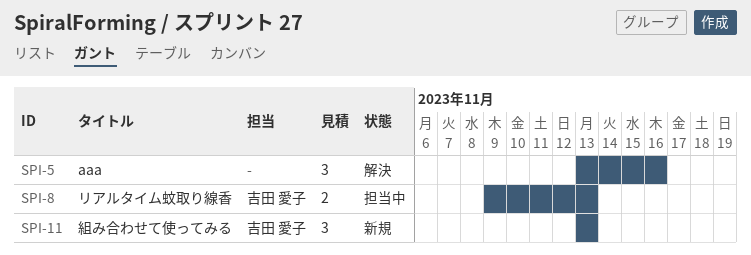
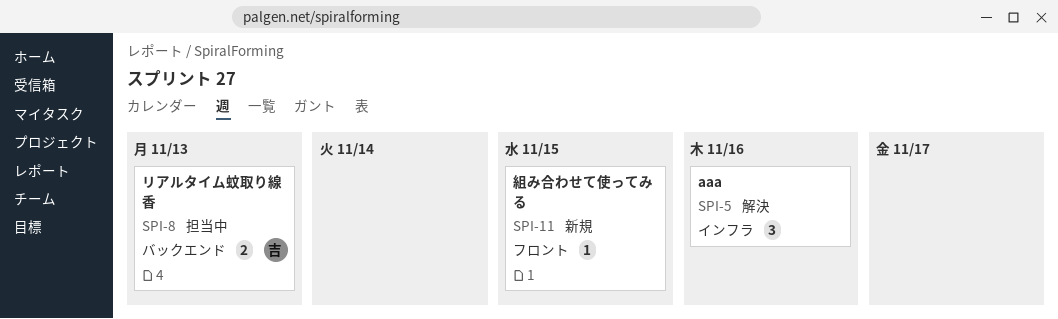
SPI-11, owner: 吉田 愛子 -> none
SPI-11, estimate: 3 -> 1
SPI-11, due: Nov 13 -> Nov 15

